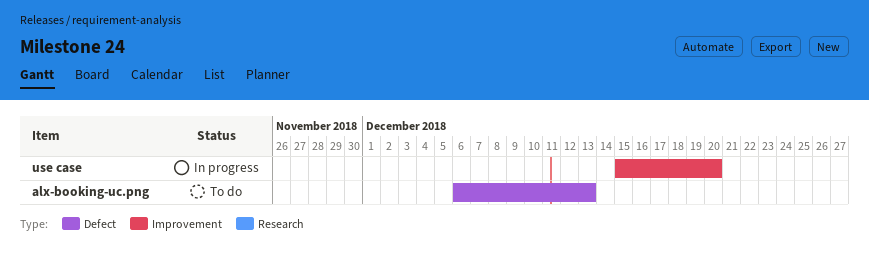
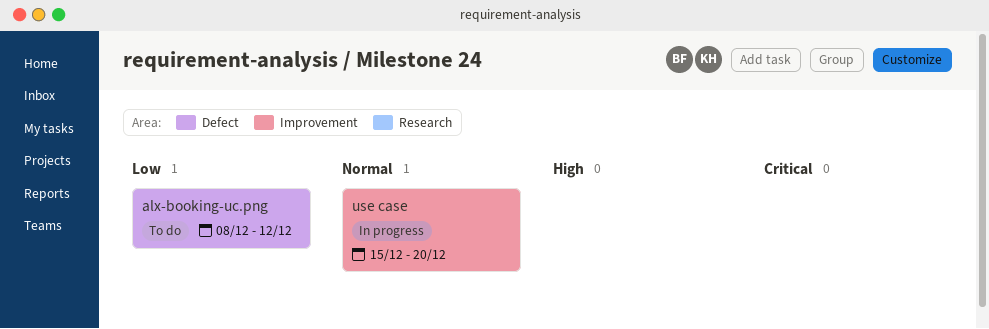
alx-booking-uc.png, start: Dec 6 -> Dec 8
alx-booking-uc.png, due: Dec 13 -> Dec 12

